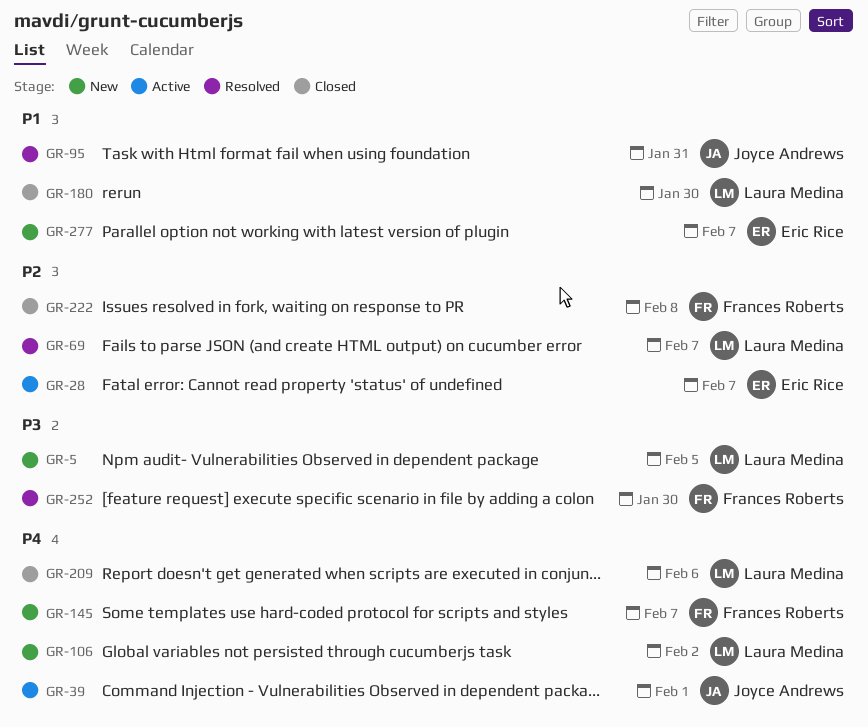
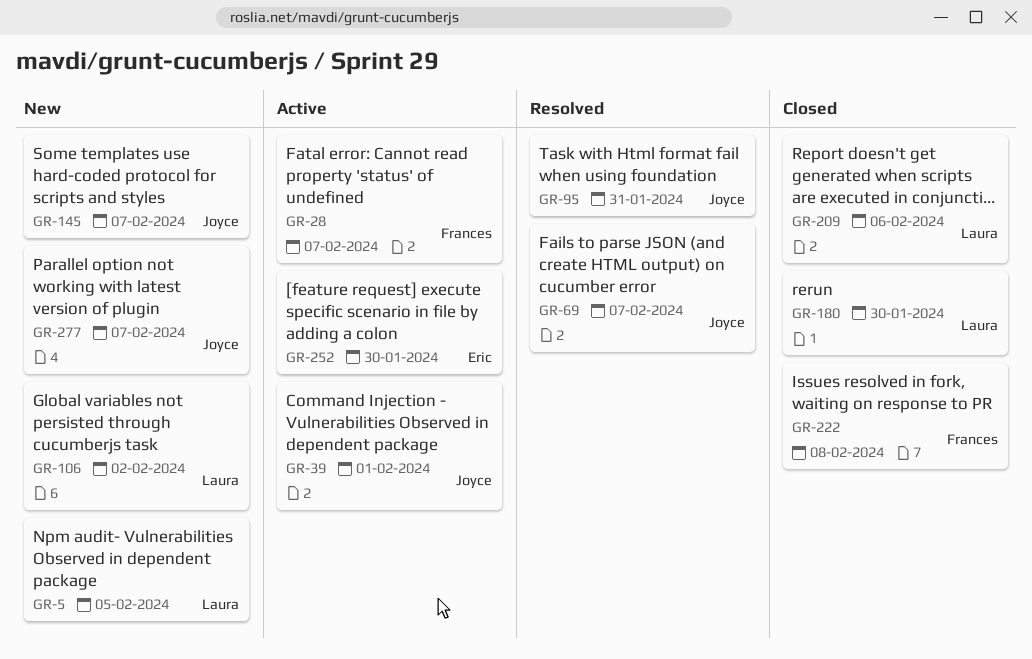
GR-28, owner: Eric Rice -> Frances Roberts
GR-69, owner: Laura Medina -> Joyce Andrews
GR-145, owner: Frances Roberts -> Joyce Andrews
GR-252, status: Resolved -> Active
GR-252, owner: Frances Roberts -> Eric Rice
GR-277, owner: Eric Rice -> Joyce Andrews

